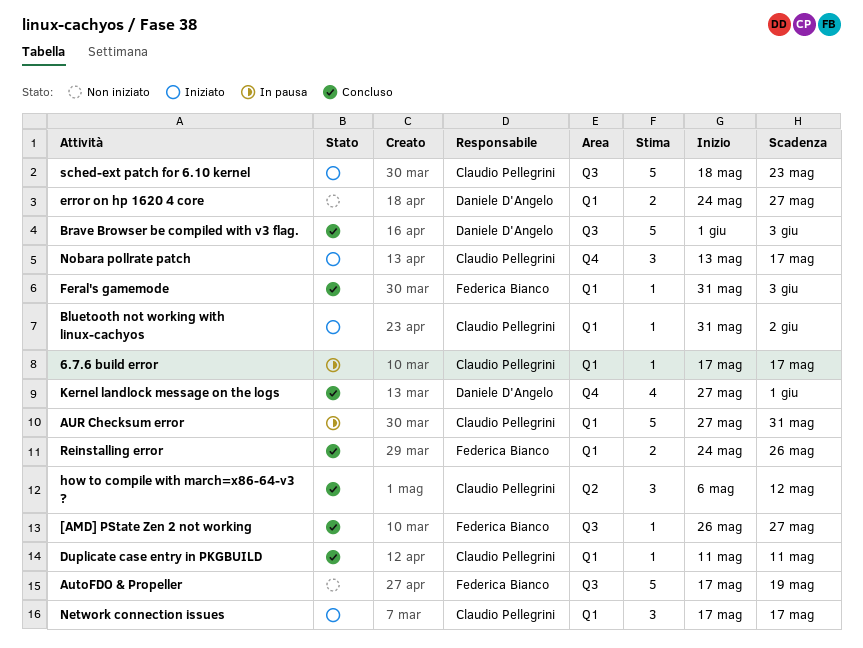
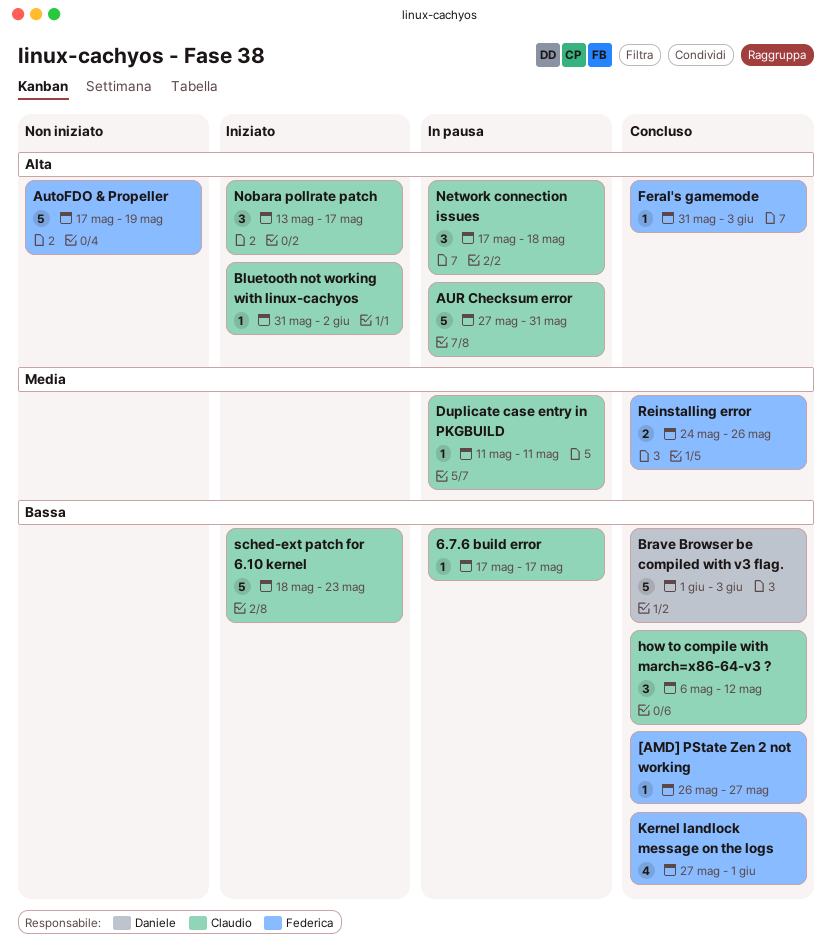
Duplicate case entry in PKGBUILD, status: Concluso -> In pausa
error on hp 1620 4 core: present -> none
Kernel landlock message on the logs, owner: Daniele D'Angelo -> Federica Bianco
Network connection issues, status: Iniziato -> In pausa
Network connection issues, due: May 17 -> May 18

